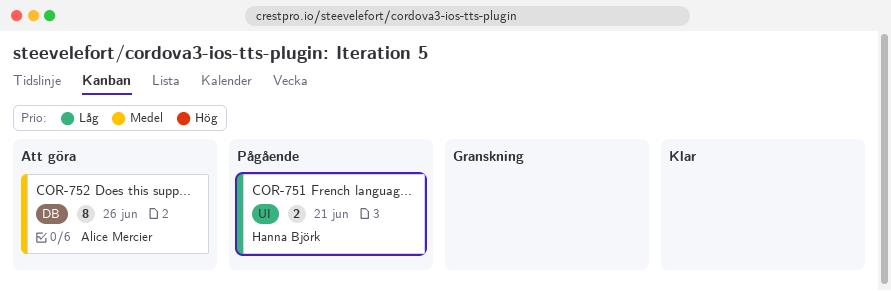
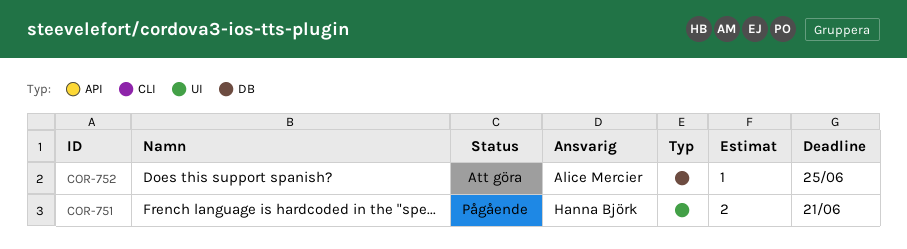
COR-752, estimate: 8 -> 1
COR-752, due: Jun 26 -> Jun 25

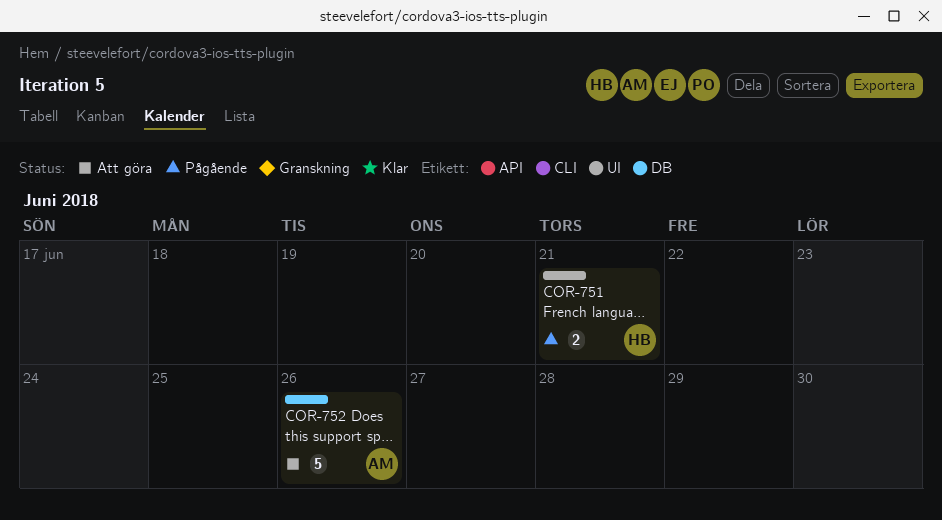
COR-752, estimate: 1 -> 5
COR-752, due: Jun 25 -> Jun 26

